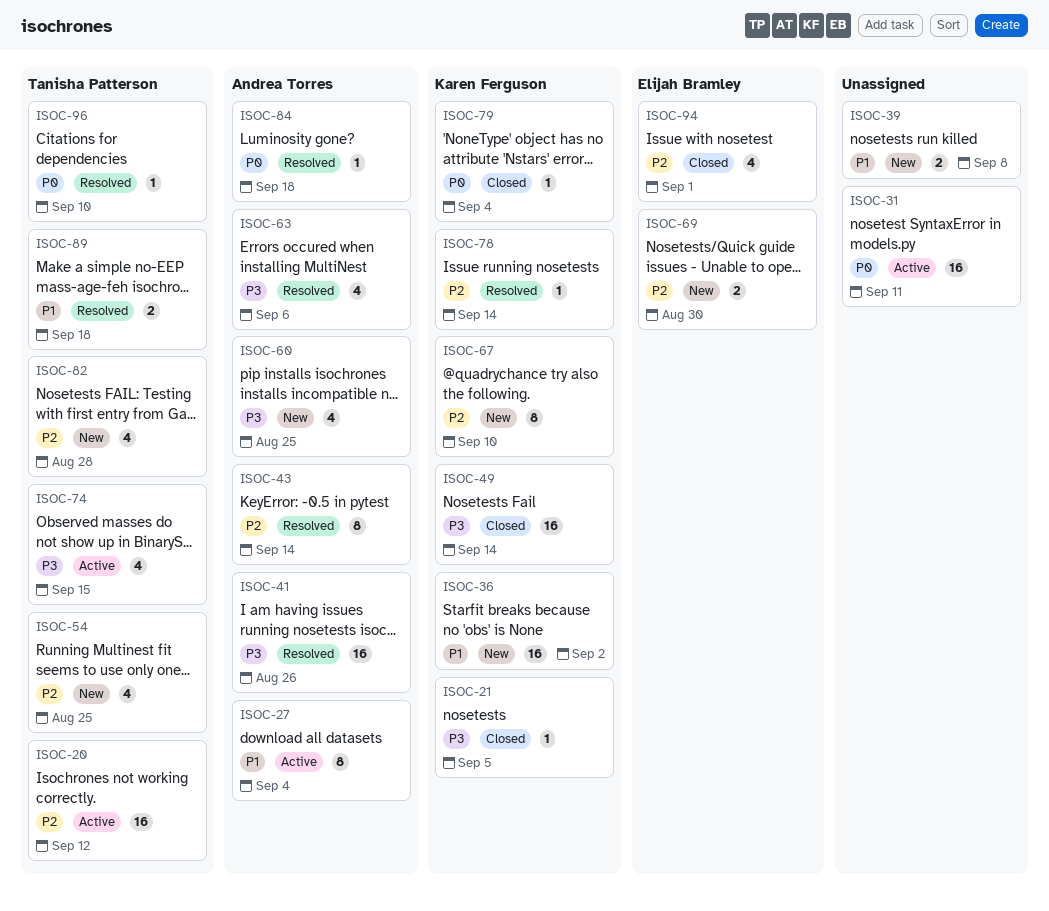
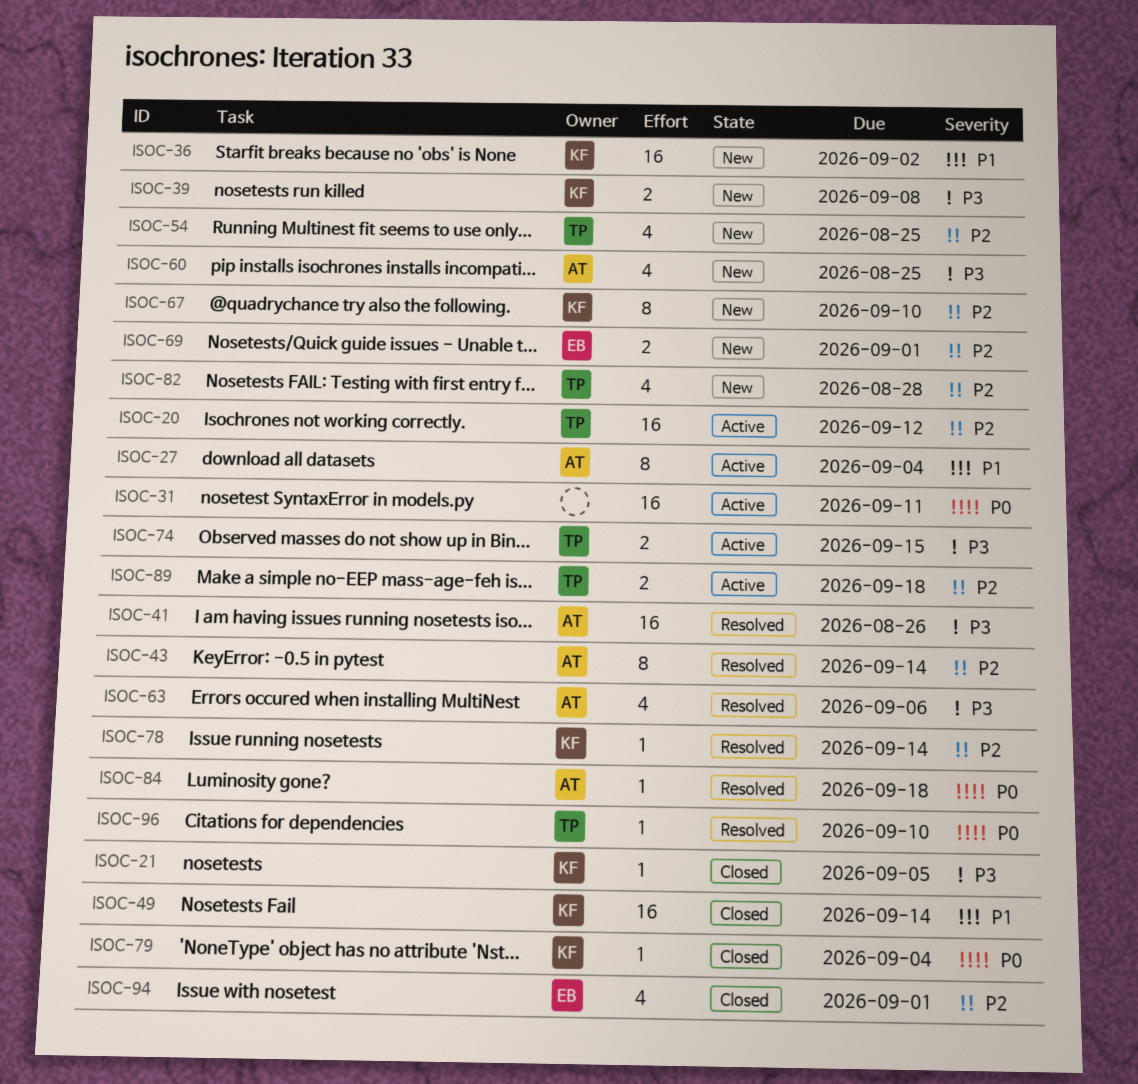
ISOC-39, owner: none -> Karen Ferguson
ISOC-39, priority: P1 -> P3
ISOC-49, priority: P3 -> P1
ISOC-69, due: Aug 30 -> Sep 1
ISOC-74, estimate: 4 -> 2
ISOC-89, status: Resolved -> Active
ISOC-89, priority: P1 -> P2

